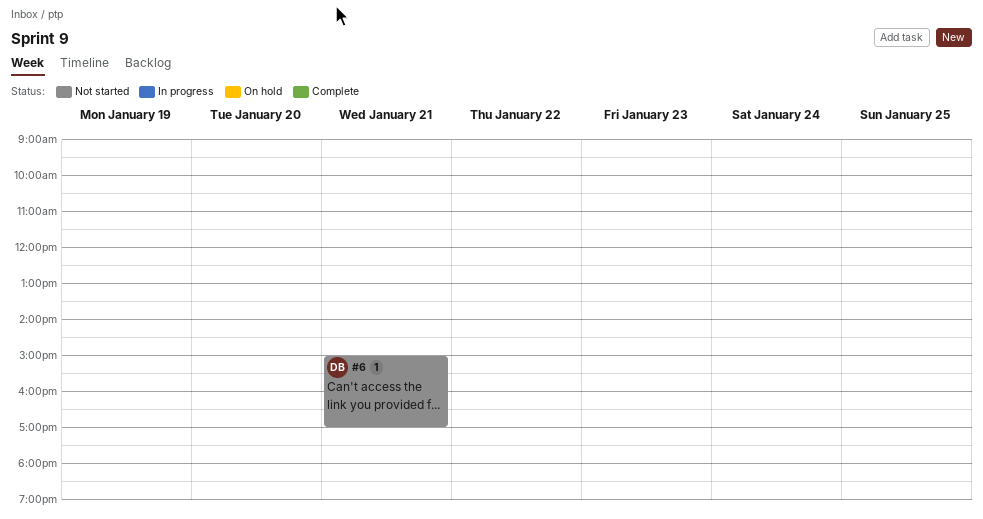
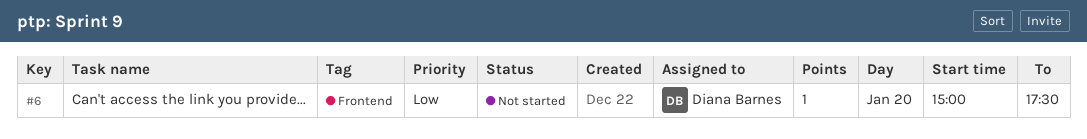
#6, day: Jan 21 -> Jan 20
#6, ends: 17:00 -> 17:30

